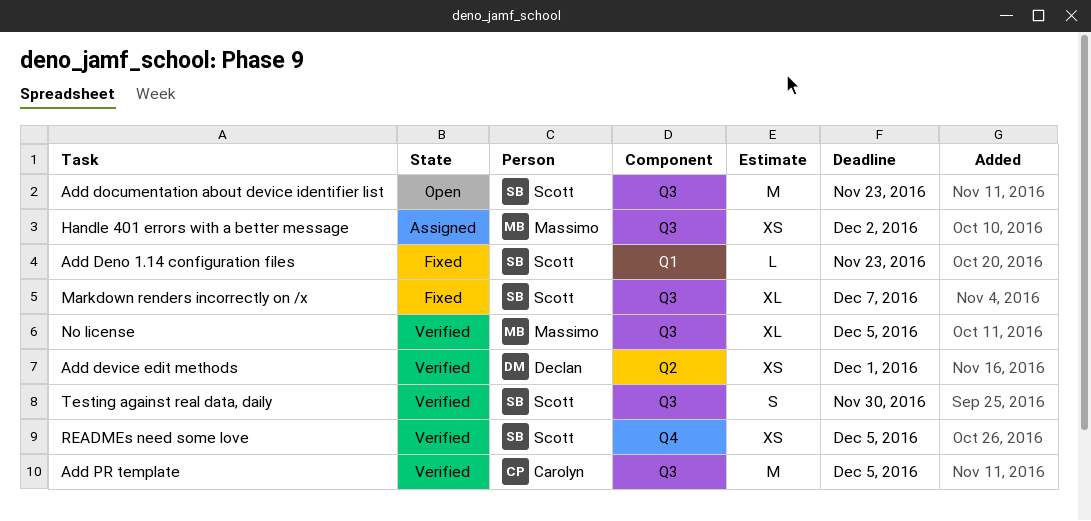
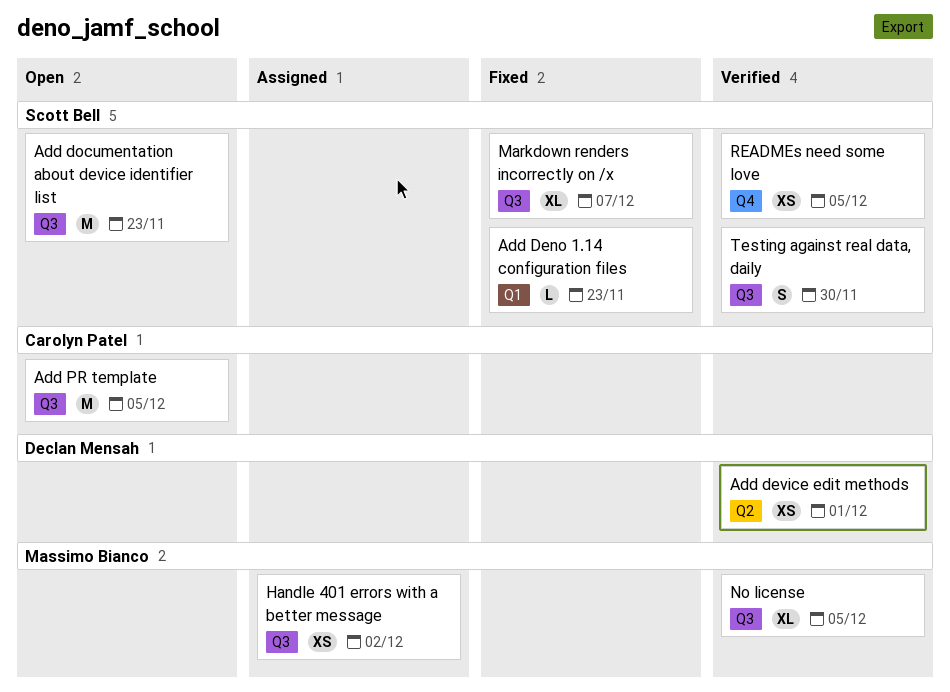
Add PR template, status: Verified -> Open

